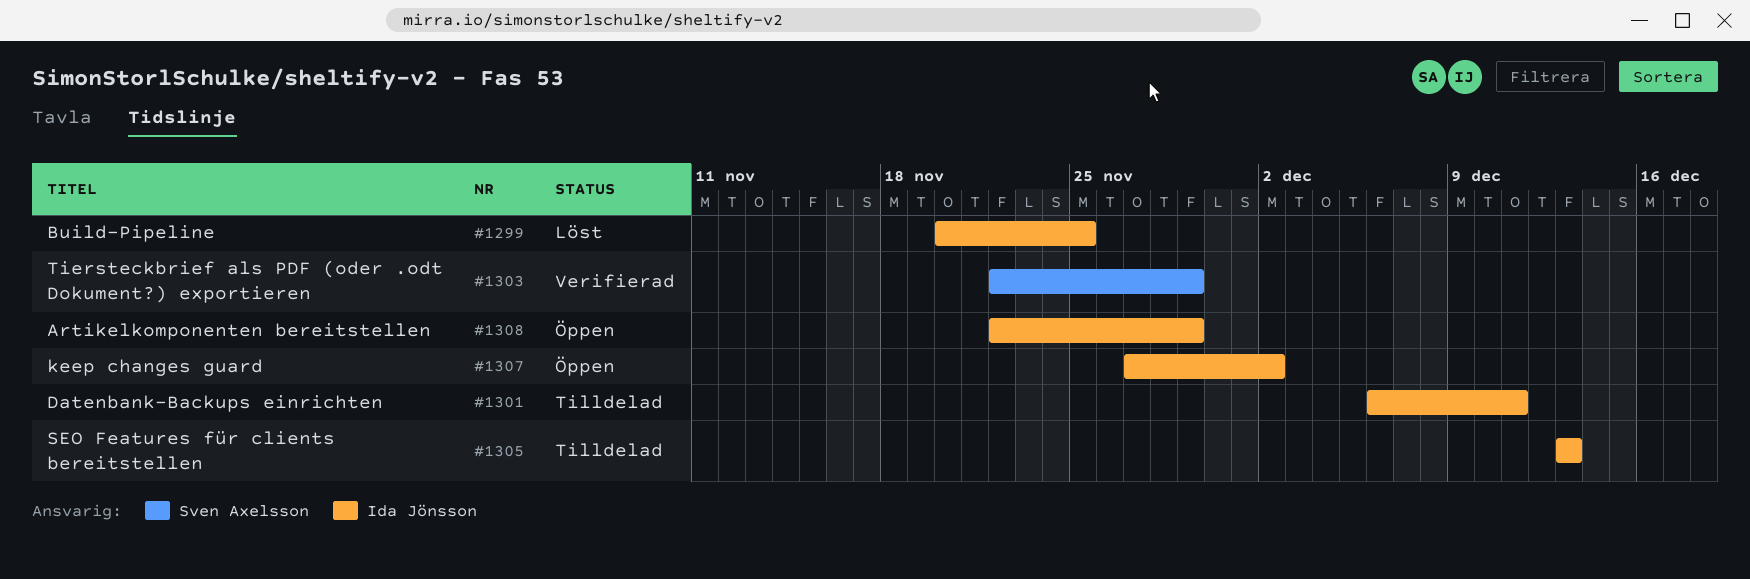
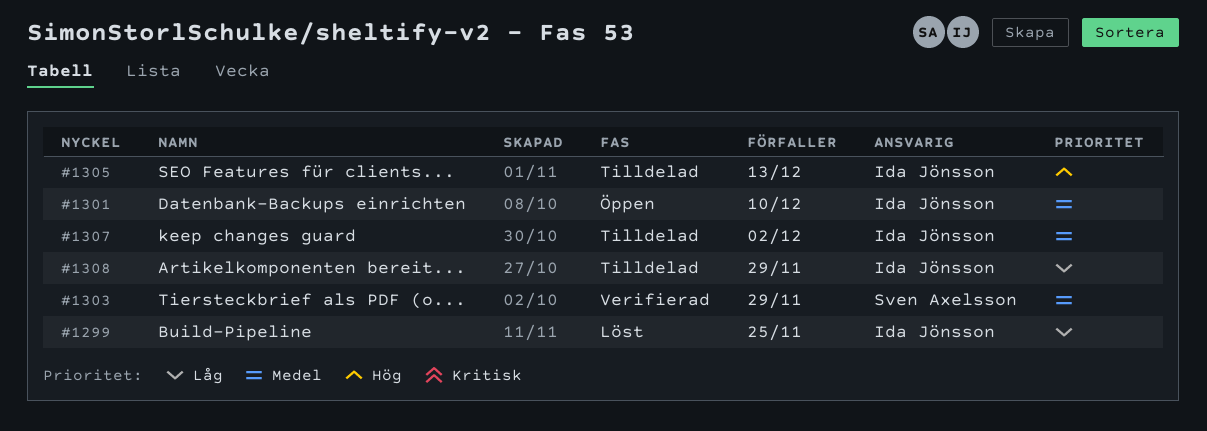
#1301, status: Tilldelad -> Öppen
#1301, due: Dec 11 -> Dec 10
#1307, status: Öppen -> Tilldelad
#1308, status: Öppen -> Tilldelad

